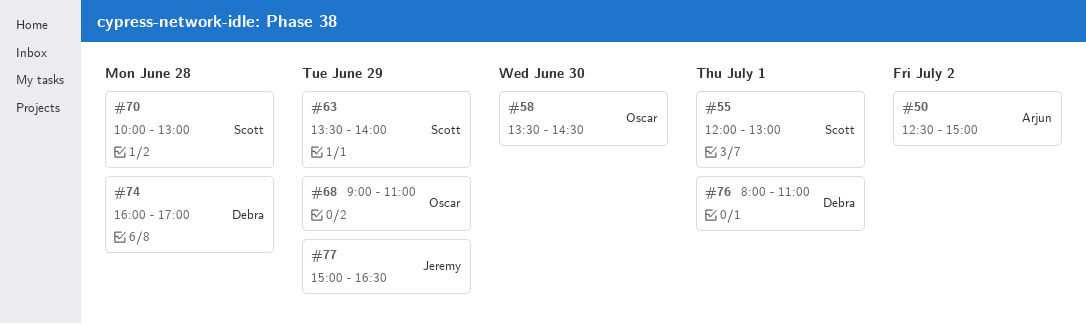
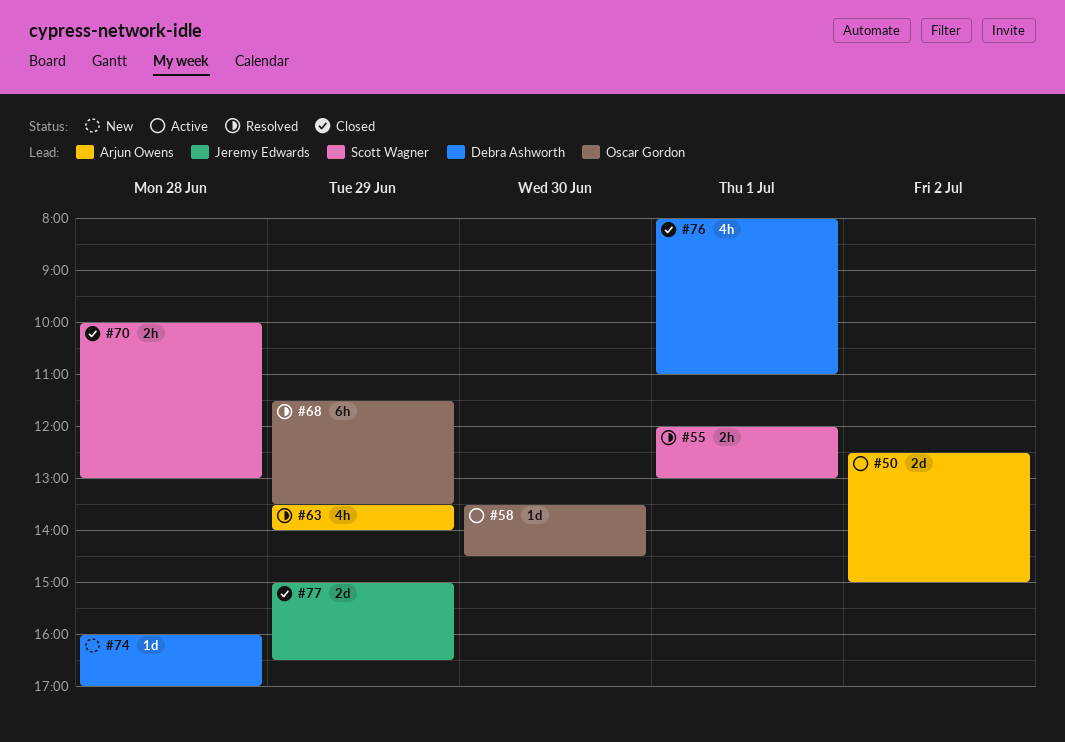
#63, owner: Scott Wagner -> Arjun Owens
#68, begins: 09:00 -> 11:30
#68, ends: 11:00 -> 13:30

